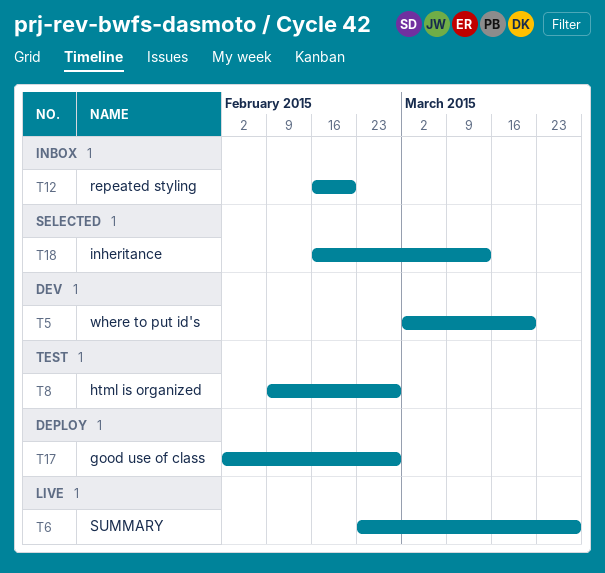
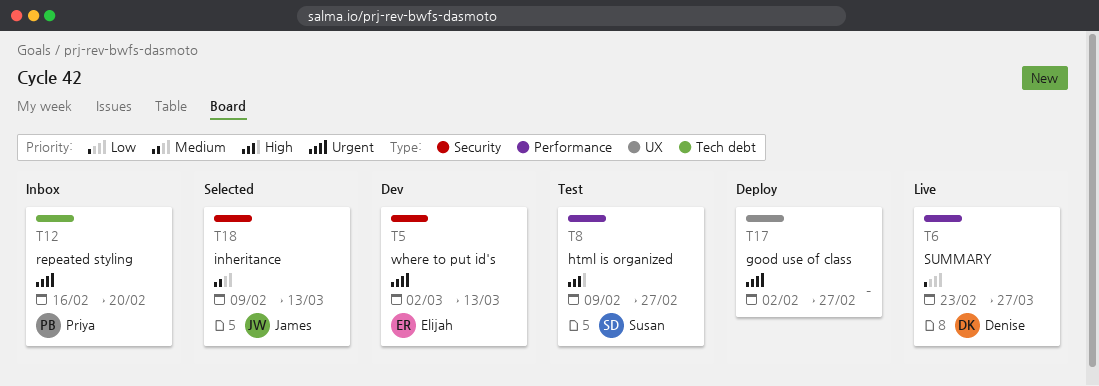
T5, due: Mar 20 -> Mar 13
T18, start: Feb 16 -> Feb 9

